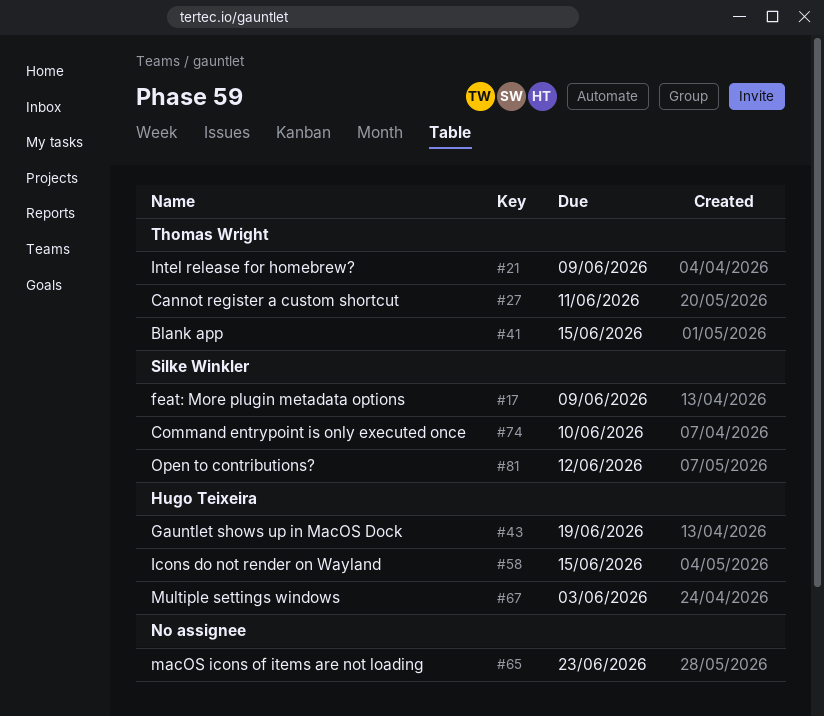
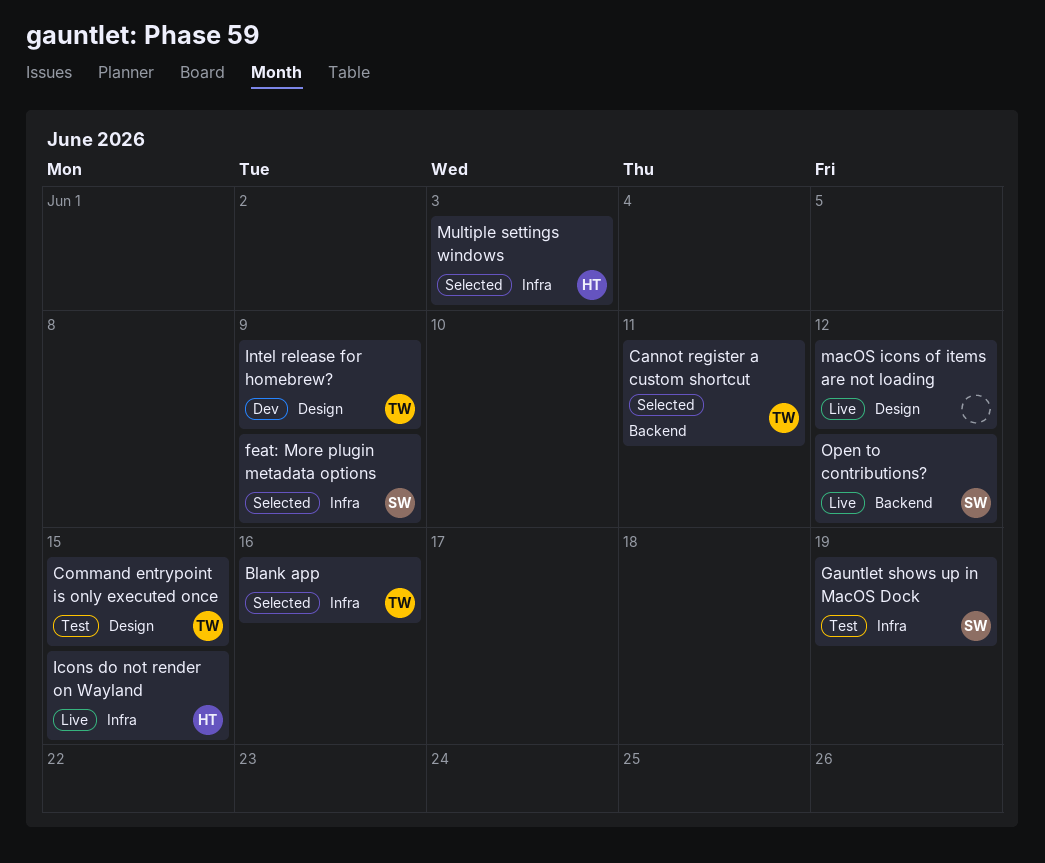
Blank app, due: Jun 15 -> Jun 16
Command entrypoint is only executed once, owner: Silke Winkler -> Thomas Wright
Command entrypoint is only executed once, due: Jun 10 -> Jun 15
Gauntlet shows up in MacOS Dock, owner: Hugo Teixeira -> Silke Winkler
macOS icons of items are not loading, due: Jun 23 -> Jun 12

